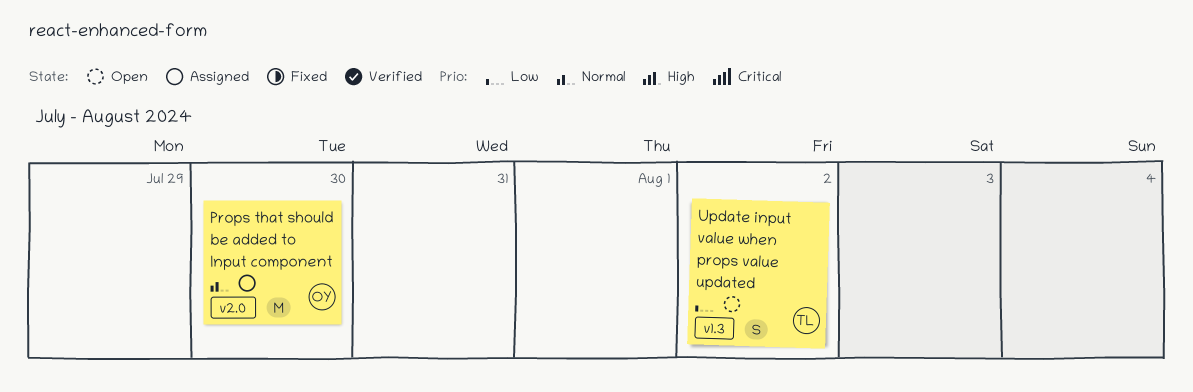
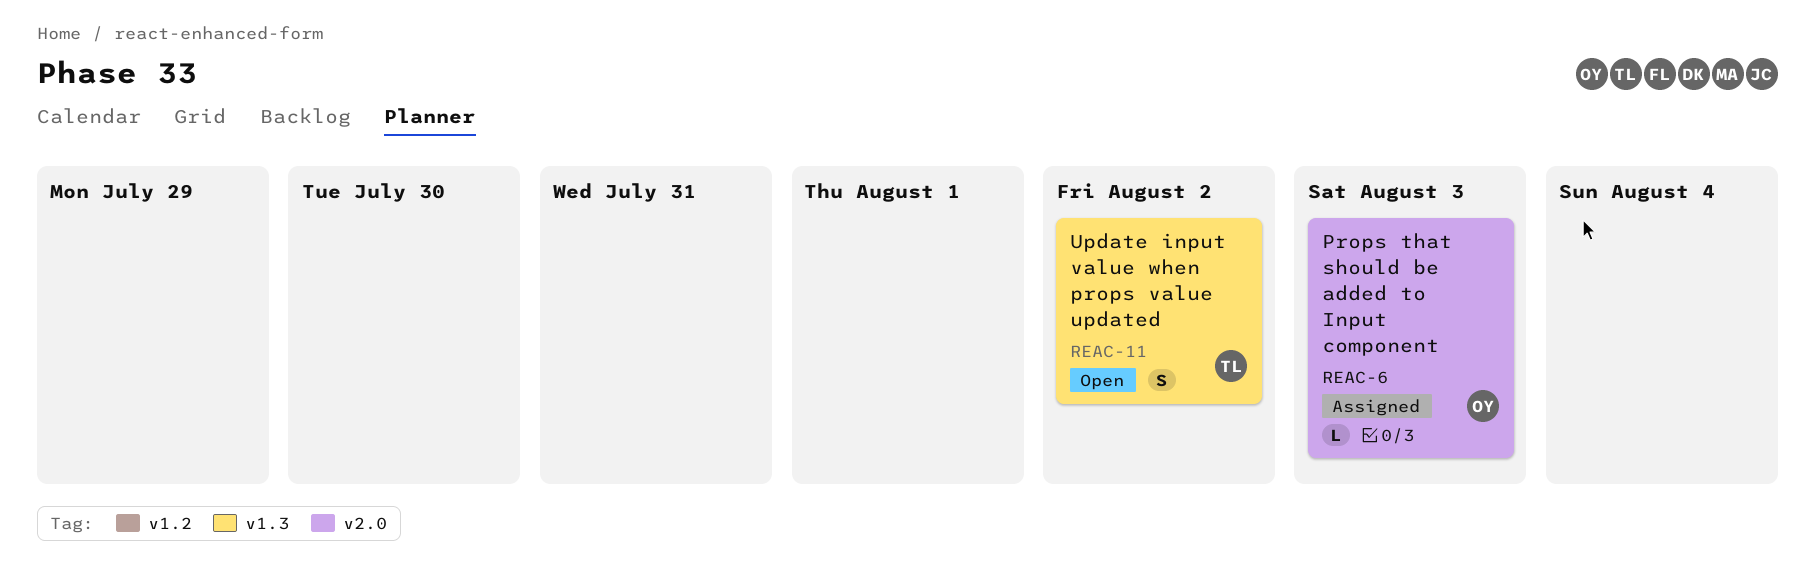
Props that should be added to Input component, estimate: M -> L
Props that should be added to Input component, due: Jul 30 -> Aug 3

